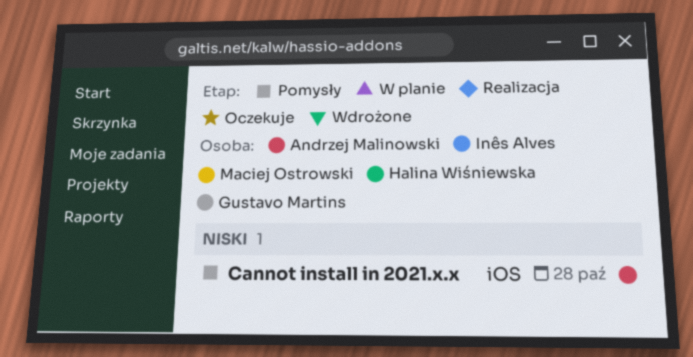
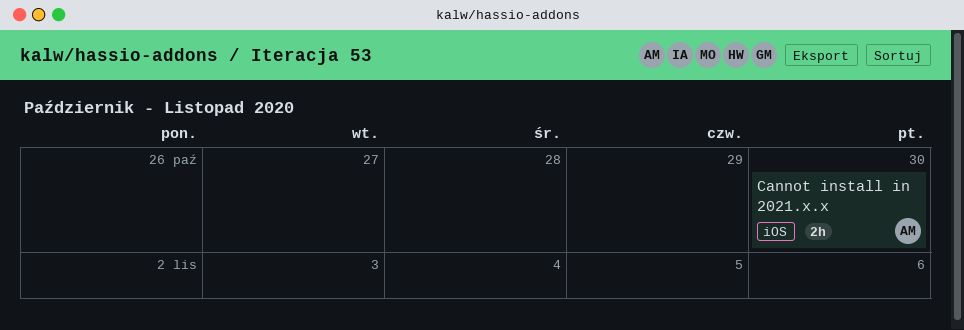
Cannot install in 2021.x.x, due: Oct 28 -> Oct 30

